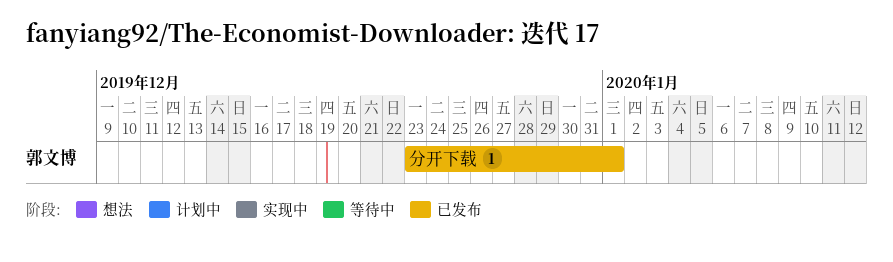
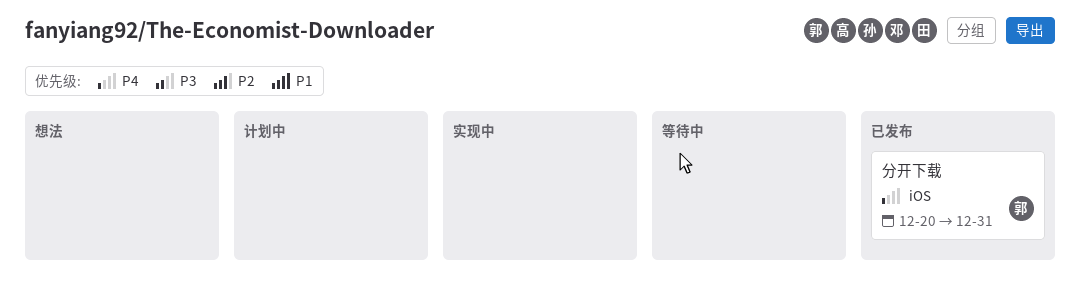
分开下载, start: Dec 23 -> Dec 20
分开下载, due: Jan 1 -> Dec 31

